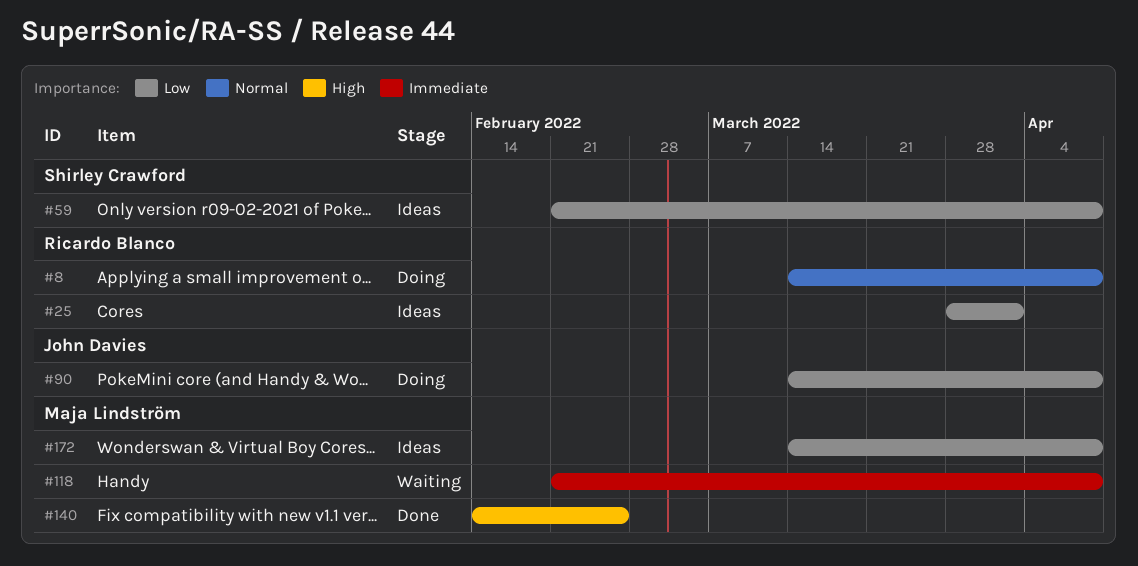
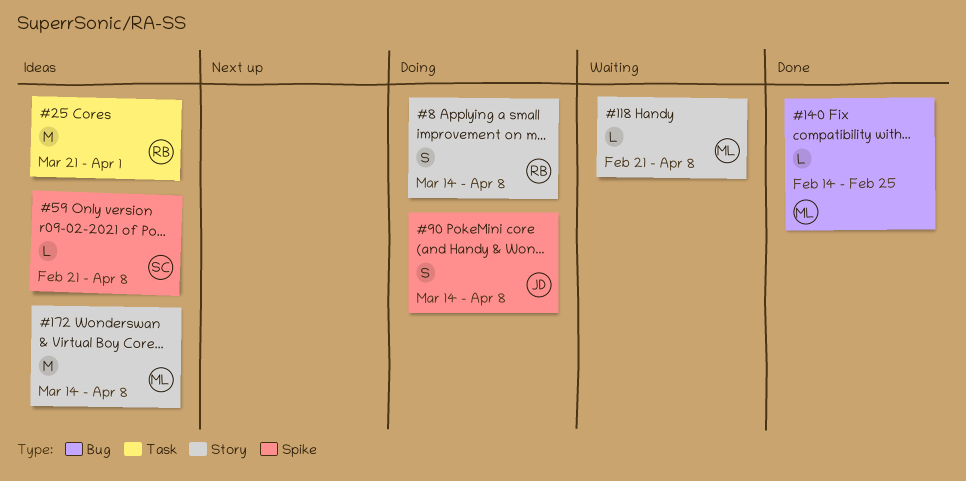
#25, start: Mar 28 -> Mar 21

